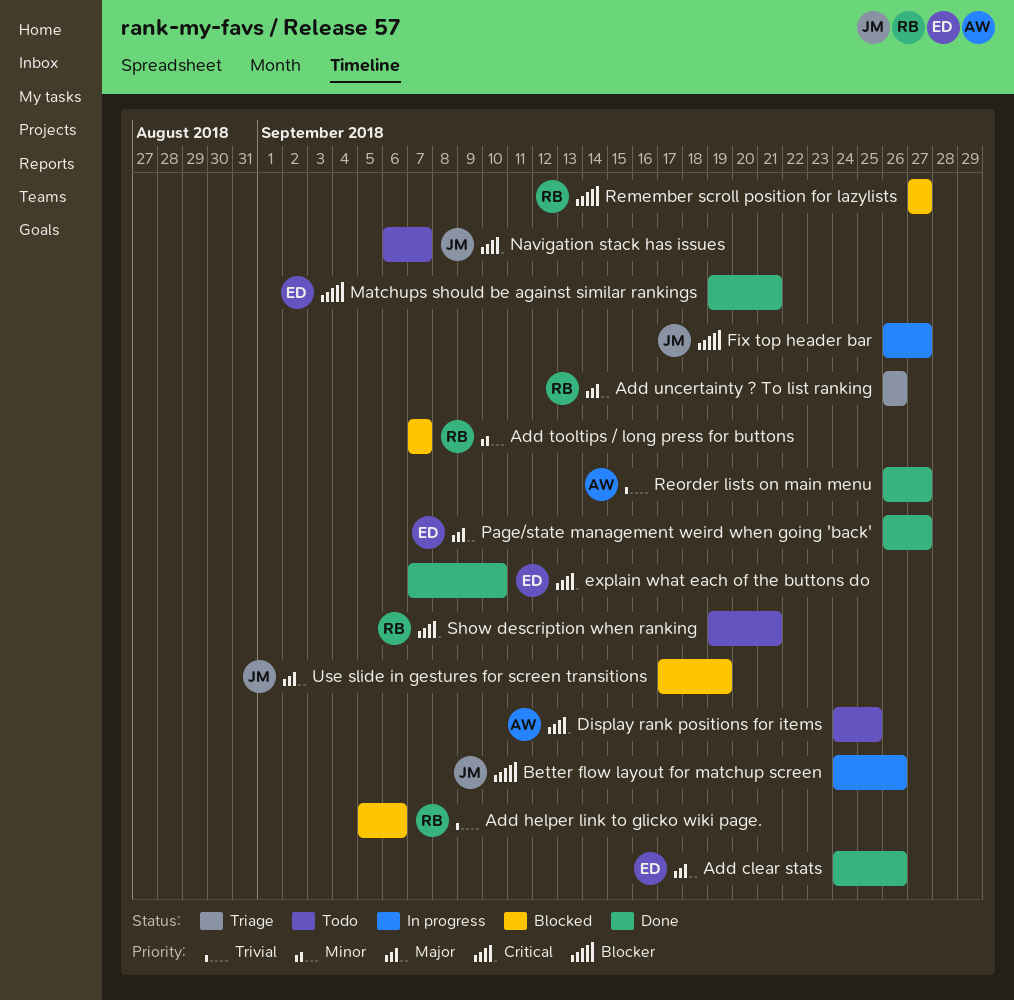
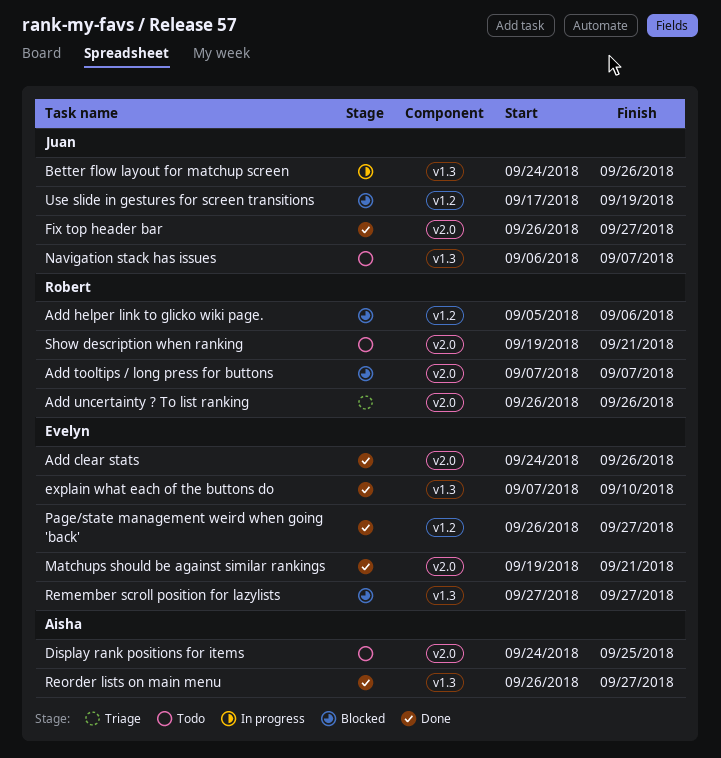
Fix top header bar, status: In progress -> Done
Remember scroll position for lazylists, owner: Robert -> Evelyn

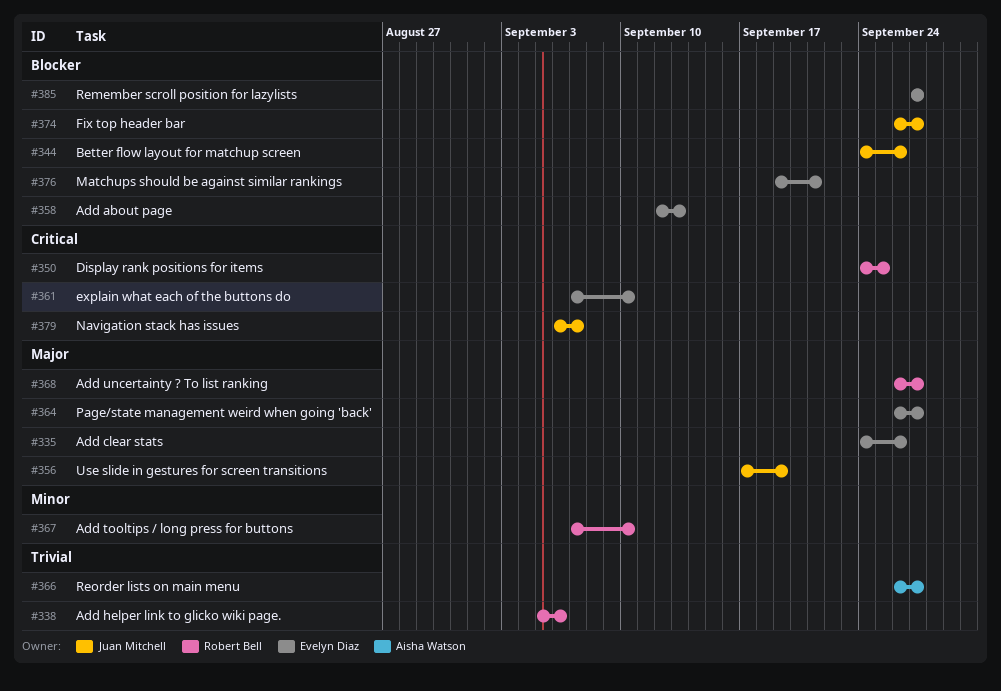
Add about page: none -> present
Add tooltips / long press for buttons, due: Sep 7 -> Sep 10
Add uncertainty ? To list ranking, due: Sep 26 -> Sep 27
Display rank positions for items, owner: Aisha Watson -> Robert Bell
Show description when ranking: present -> none

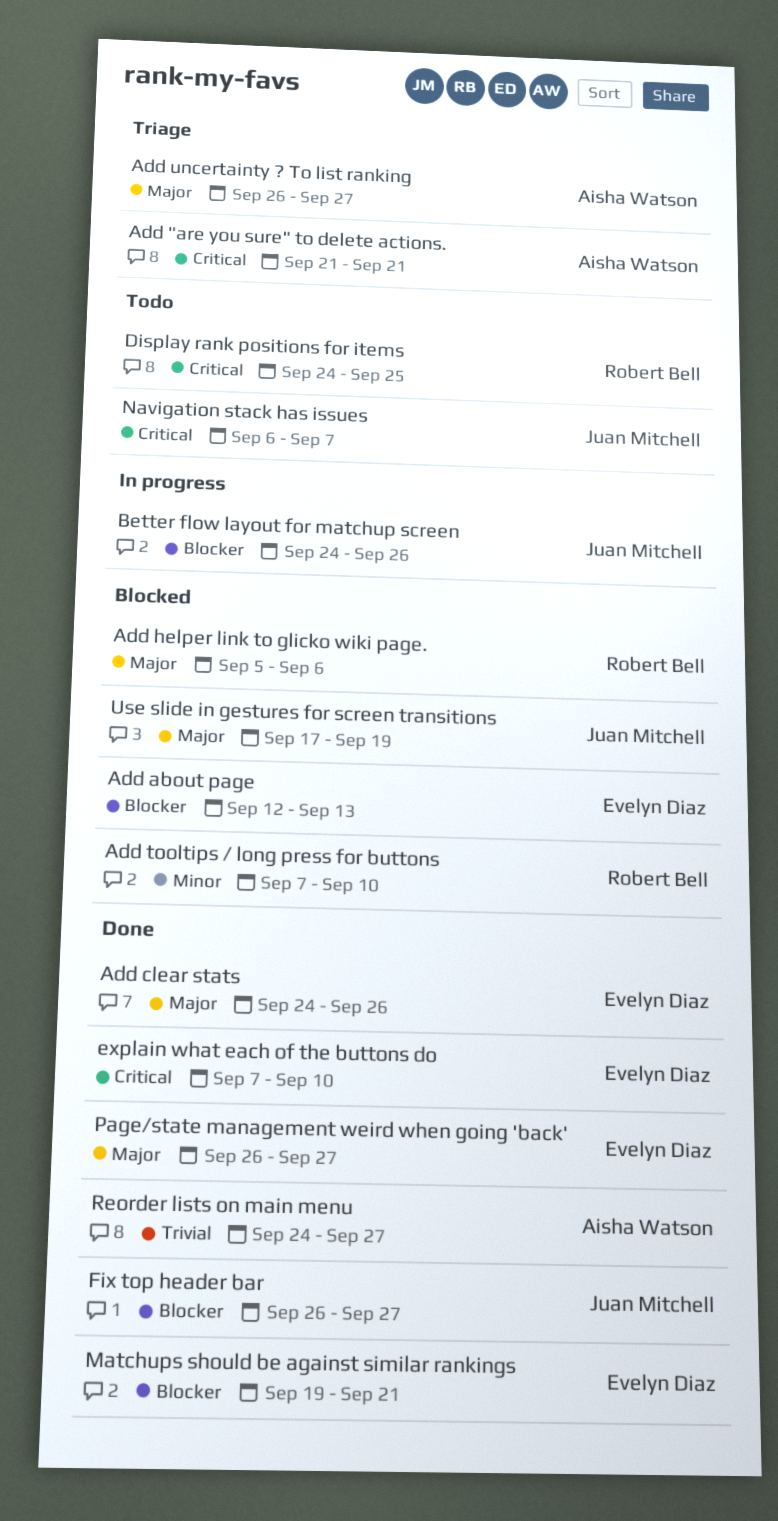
Add "are you sure" to delete actions.: none -> present
Add helper link to glicko wiki page., priority: Trivial -> Major
Add uncertainty ? To list ranking, owner: Robert Bell -> Aisha Watson
Remember scroll position for lazylists: present -> none
Reorder lists on main menu, start: Sep 26 -> Sep 24

